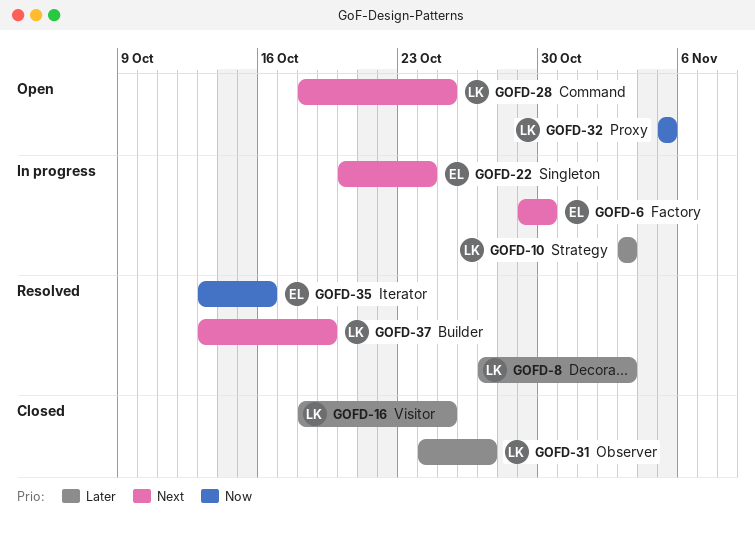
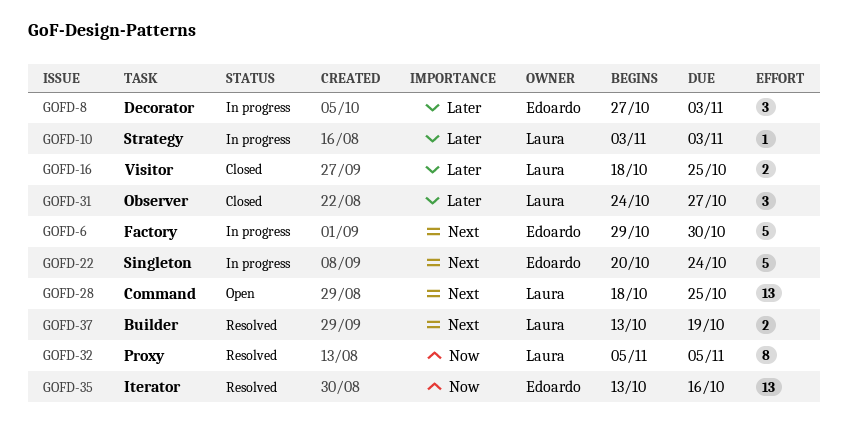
GOFD-8, status: Resolved -> In progress
GOFD-8, owner: Laura -> Edoardo
GOFD-32, status: Open -> Resolved

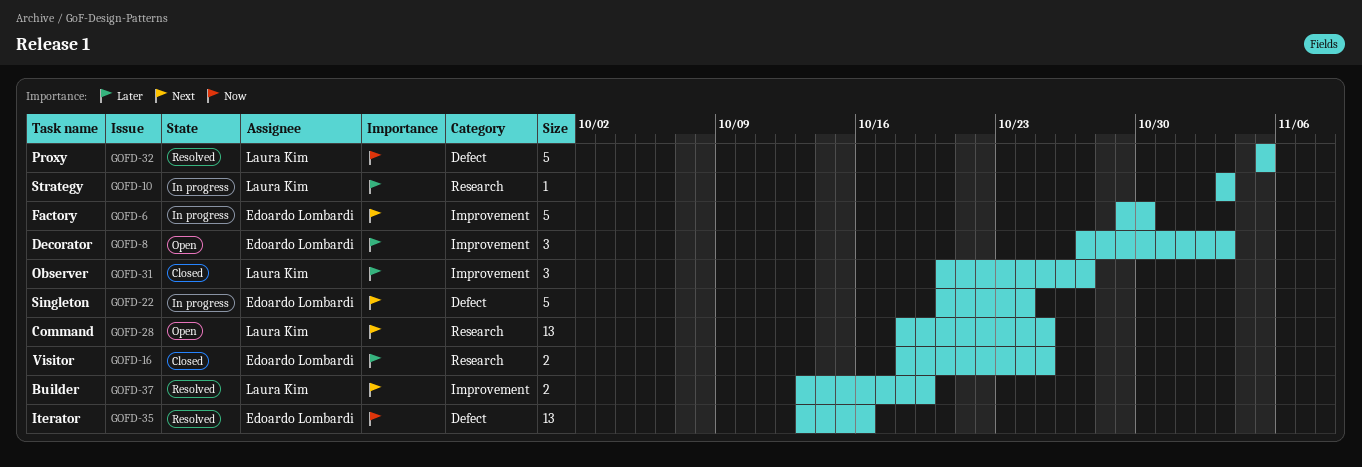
GOFD-8, status: In progress -> Open
GOFD-16, owner: Laura Kim -> Edoardo Lombardi
GOFD-31, start: Oct 24 -> Oct 20
GOFD-32, estimate: 8 -> 5

